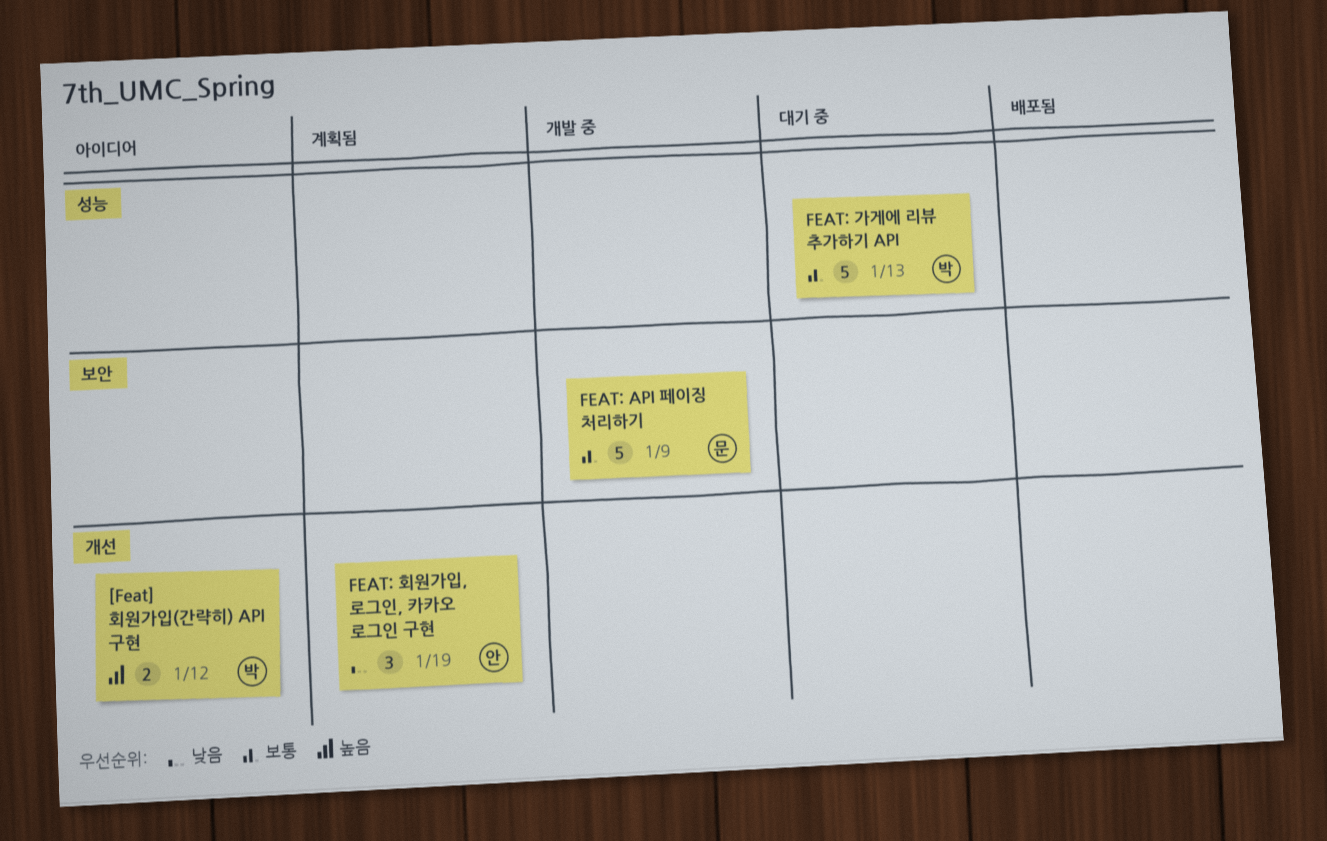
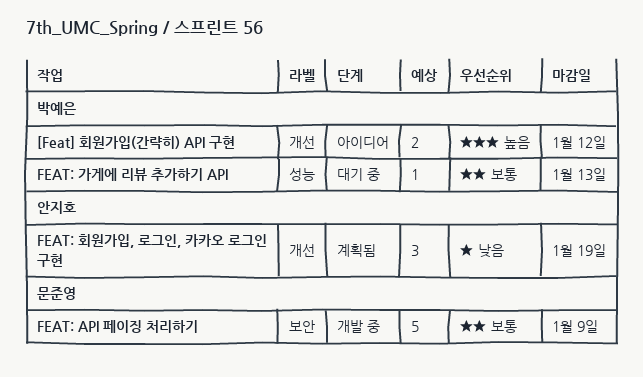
FEAT: 가게에 리뷰 추가하기 API, estimate: 5 -> 1

